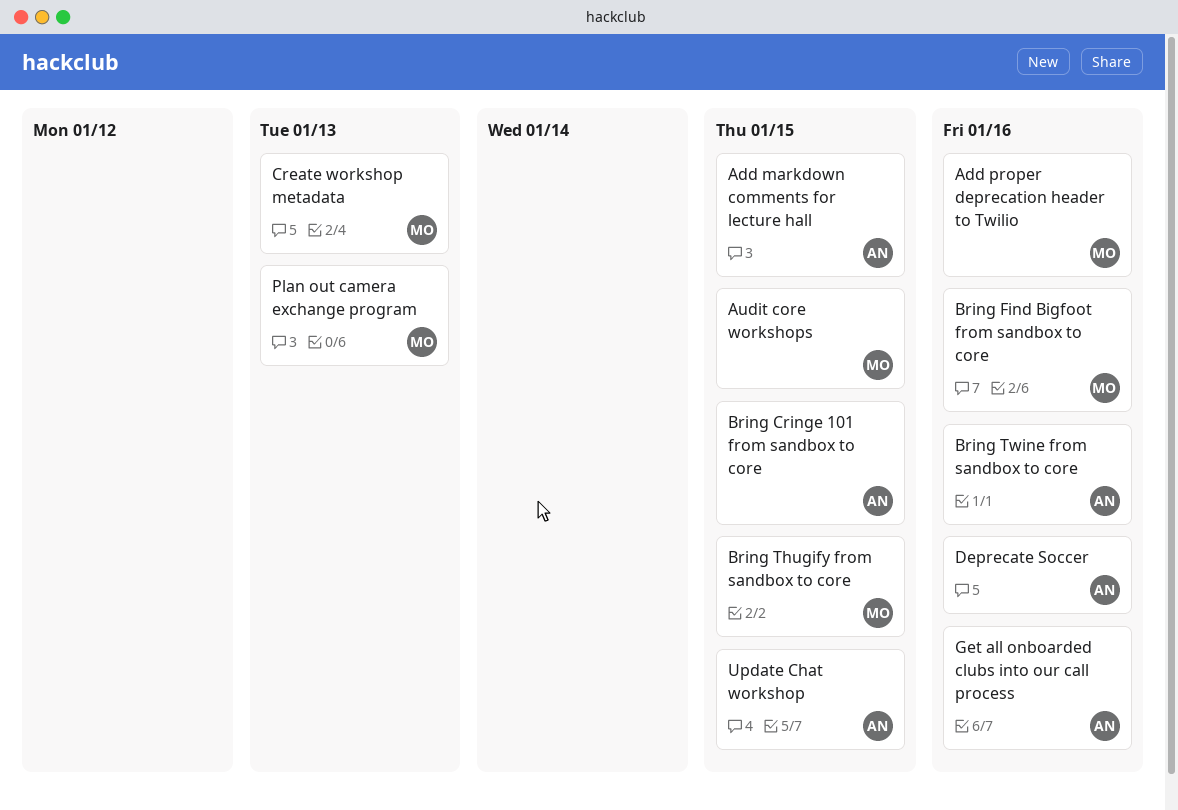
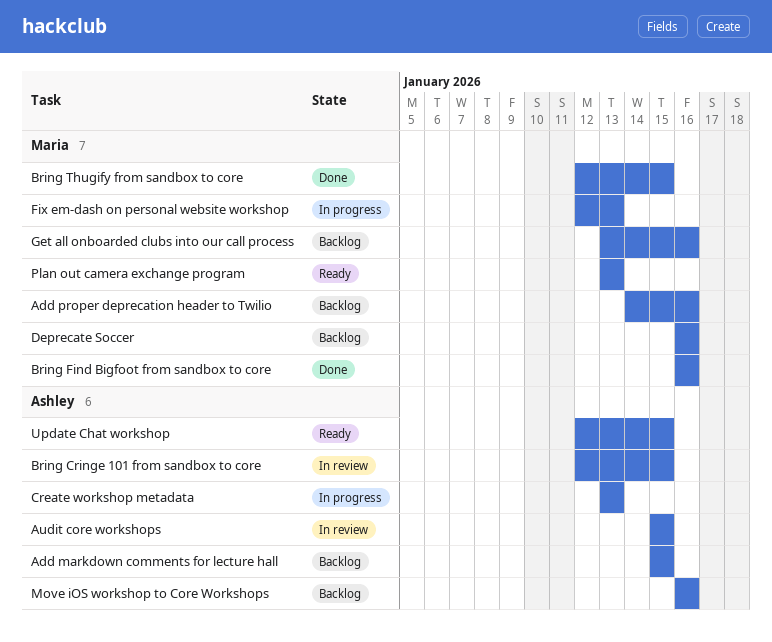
Audit core workshops, owner: Maria -> Ashley
Bring Twine from sandbox to core: present -> none
Create workshop metadata, owner: Maria -> Ashley
Deprecate Soccer, owner: Ashley -> Maria
Fix em-dash on personal website workshop: none -> present
Get all onboarded clubs into our call process, owner: Ashley -> Maria
Move iOS workshop to Core Workshops: none -> present

